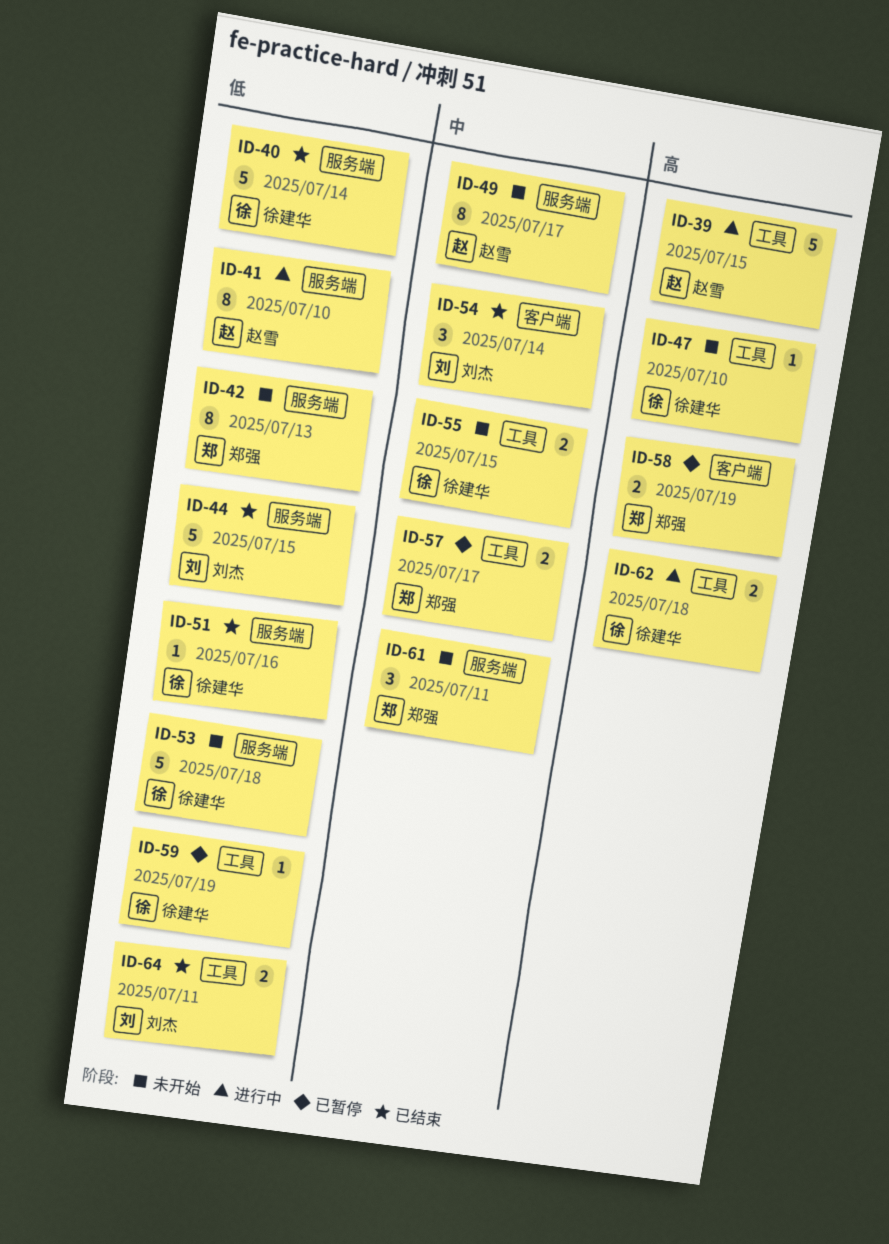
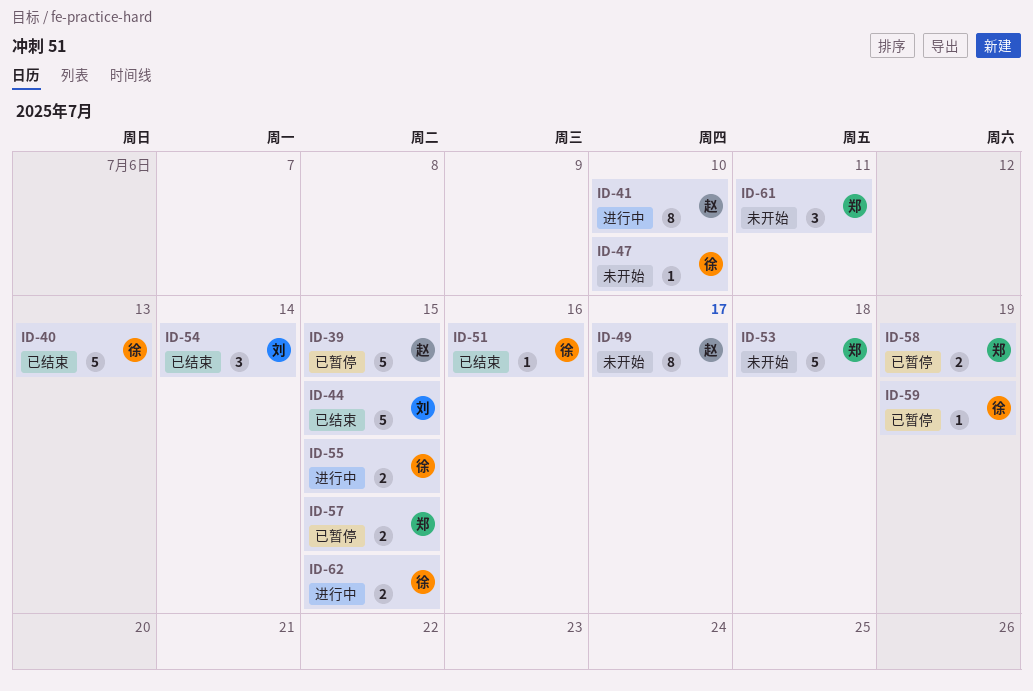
ID-39, status: 进行中 -> 已暂停
ID-40, due: Jul 14 -> Jul 13
ID-42: present -> none
ID-53, owner: 徐建华 -> 郑强
ID-55, status: 未开始 -> 进行中
ID-57, due: Jul 17 -> Jul 15
ID-62, due: Jul 18 -> Jul 15
ID-64: present -> none

